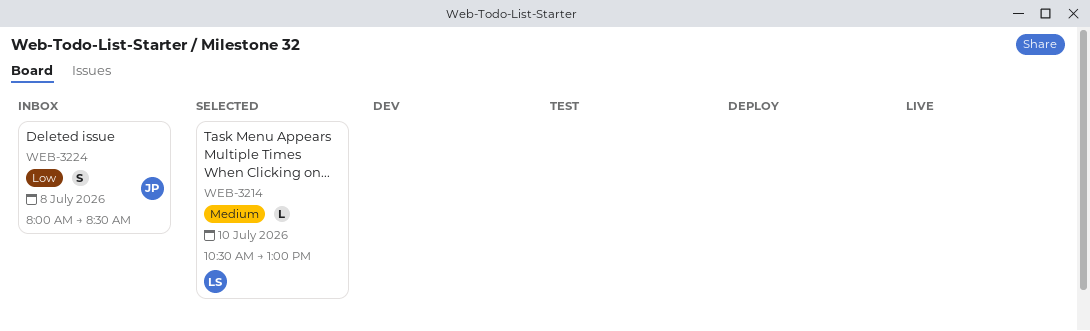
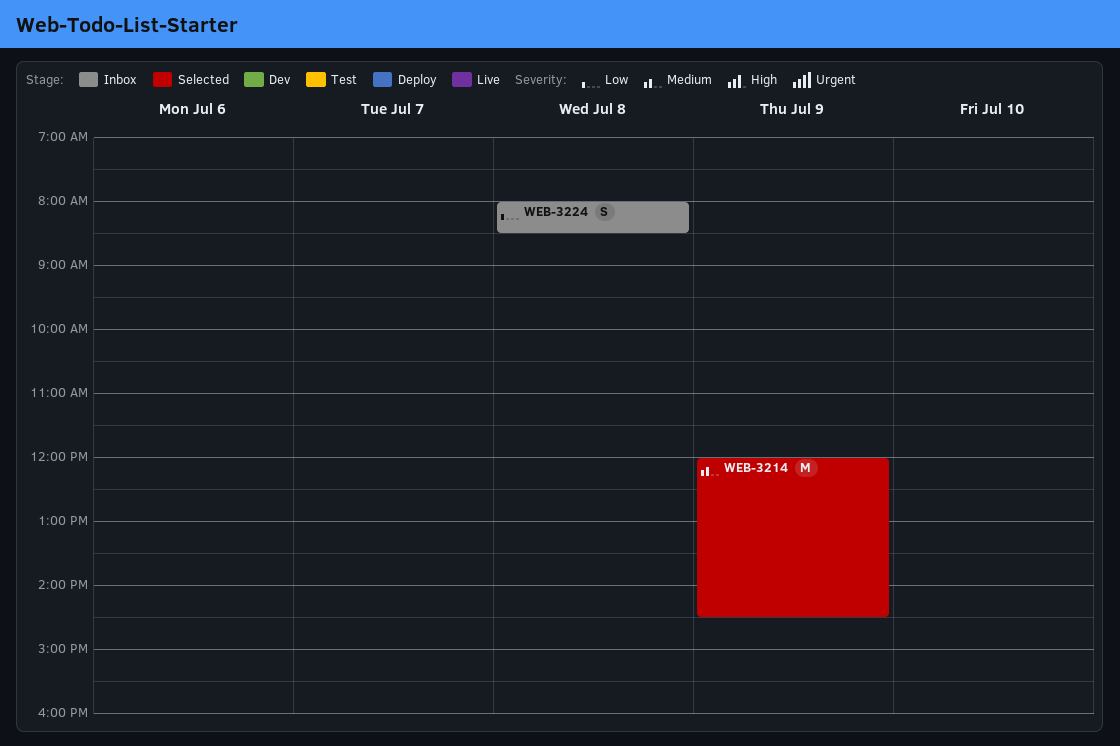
WEB-3214, estimate: L -> M
WEB-3214, day: Jul 10 -> Jul 9
WEB-3214, begins: 10:30 -> 12:00
WEB-3214, ends: 13:00 -> 14:30

